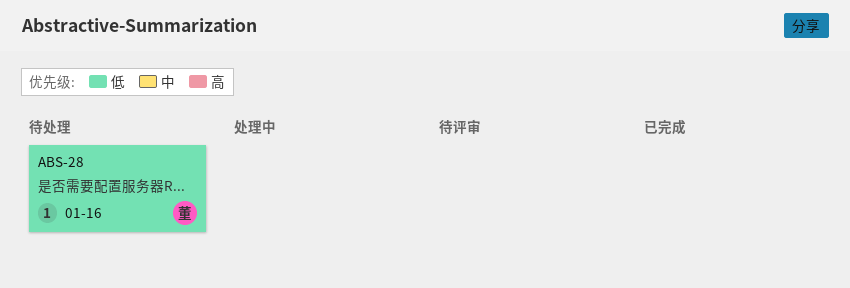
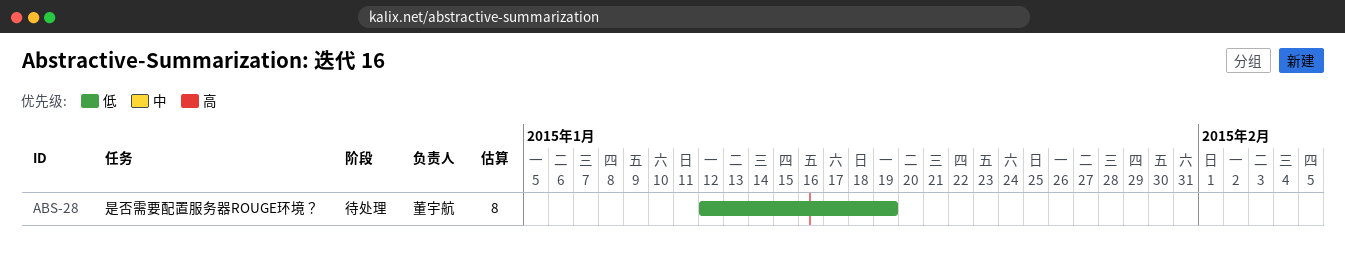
ABS-28, estimate: 1 -> 8
ABS-28, due: Jan 16 -> Jan 19

